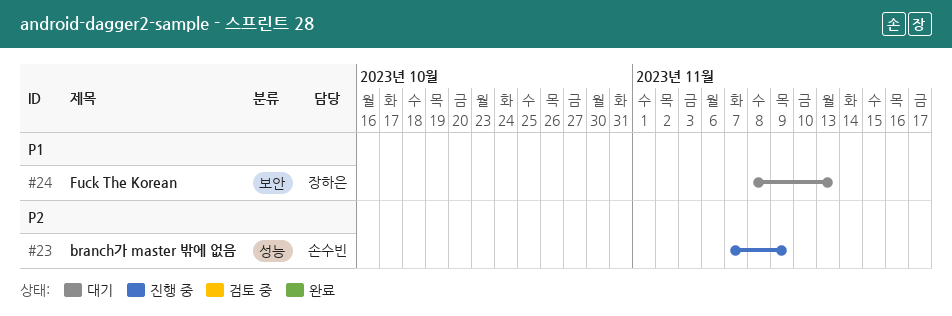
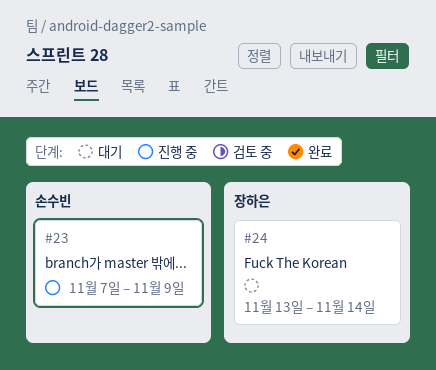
#24, start: Nov 8 -> Nov 13
#24, due: Nov 13 -> Nov 14

